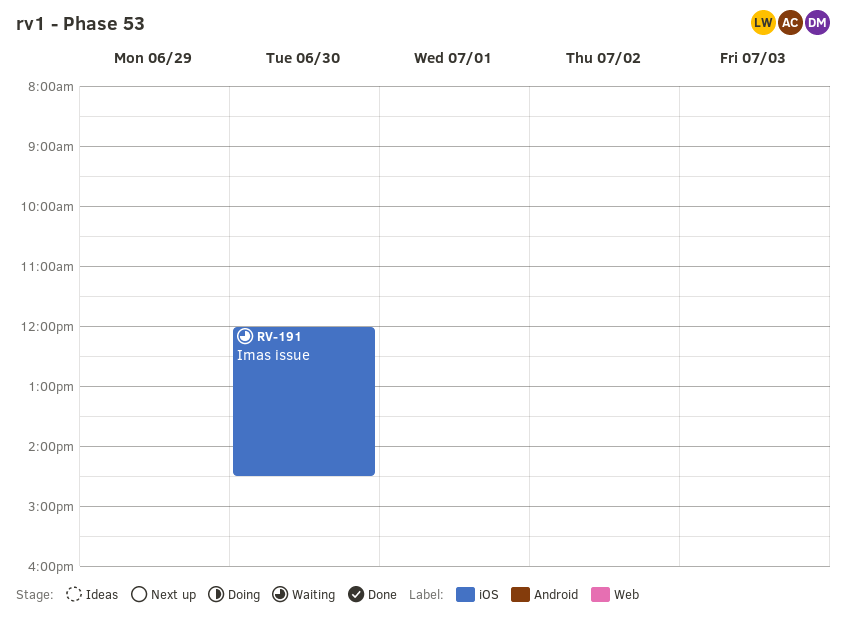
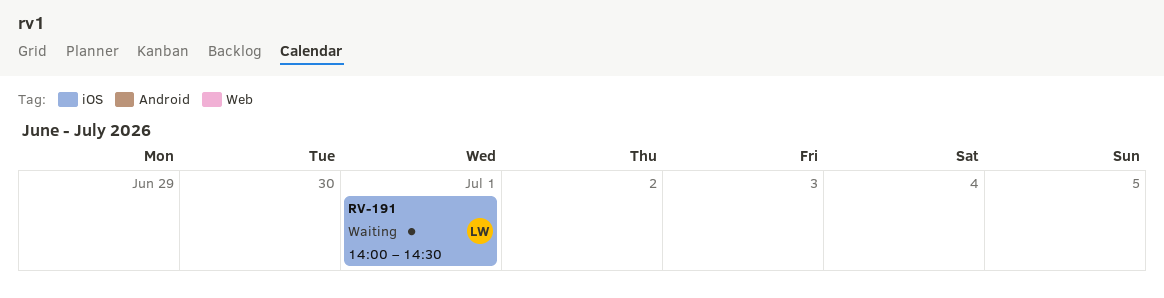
RV-191, day: Jun 30 -> Jul 1
RV-191, begins: 12:00 -> 14:00

